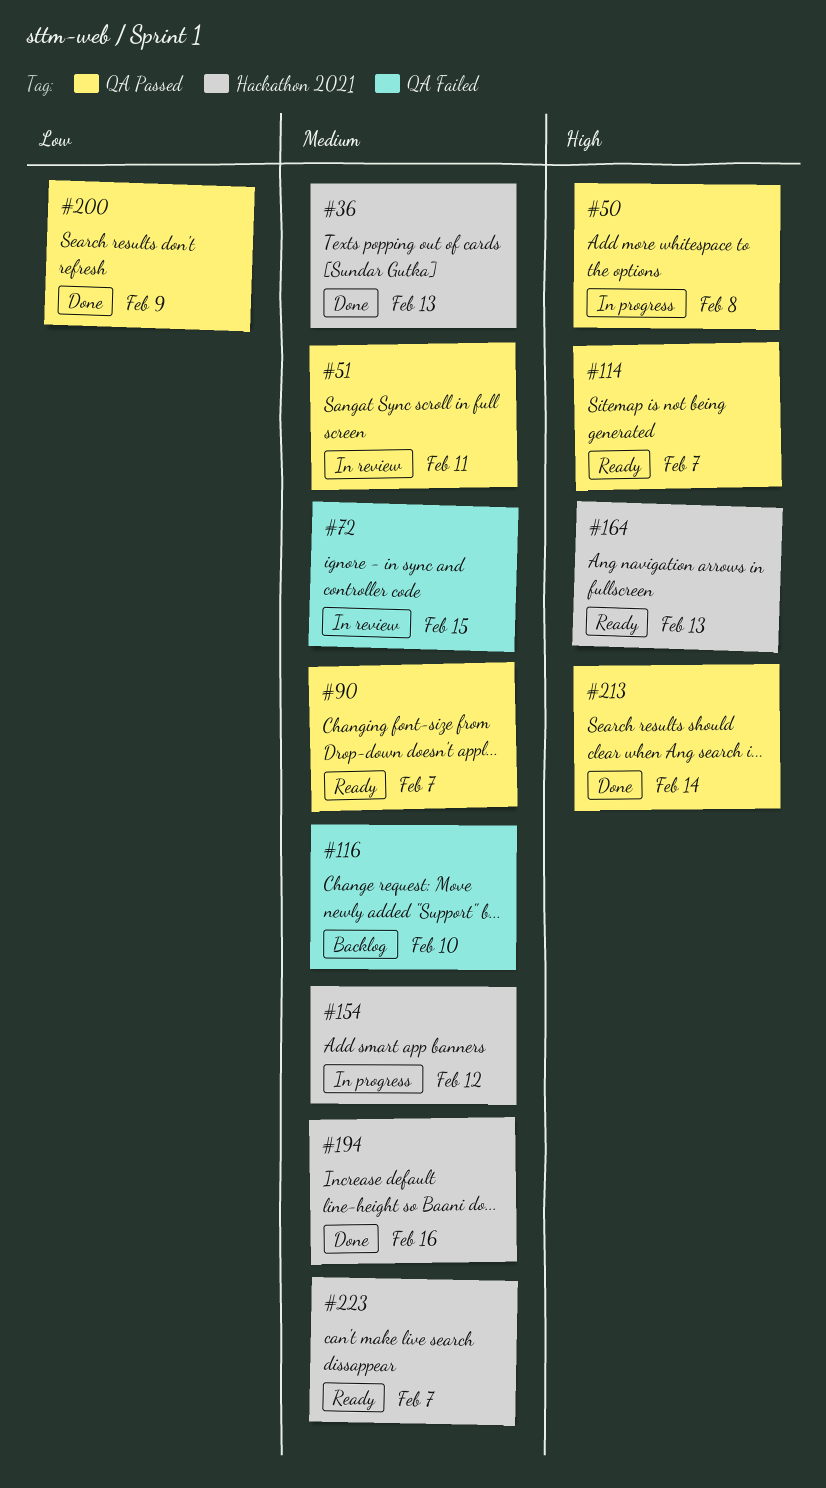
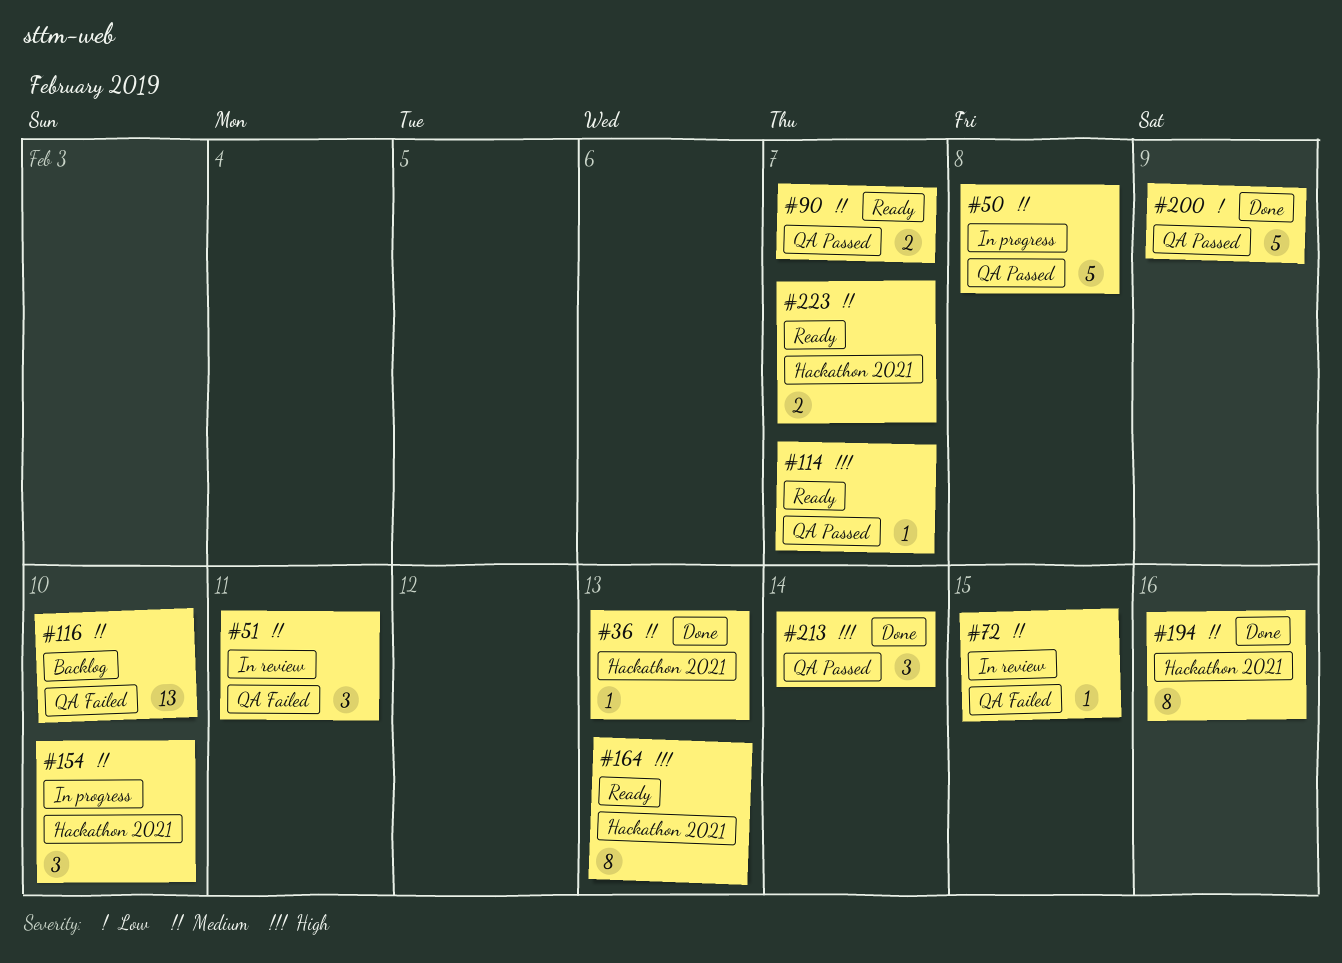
#50, priority: High -> Medium
#51, label: QA Passed -> QA Failed
#154, due: Feb 12 -> Feb 10

